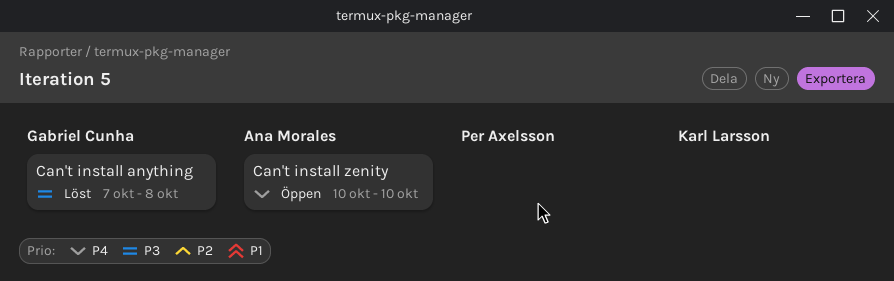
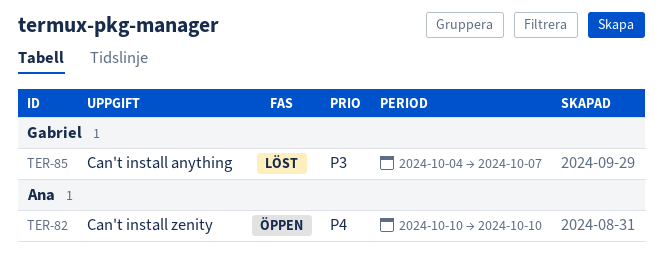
Can't install anything, start: Oct 7 -> Oct 4
Can't install anything, due: Oct 8 -> Oct 7

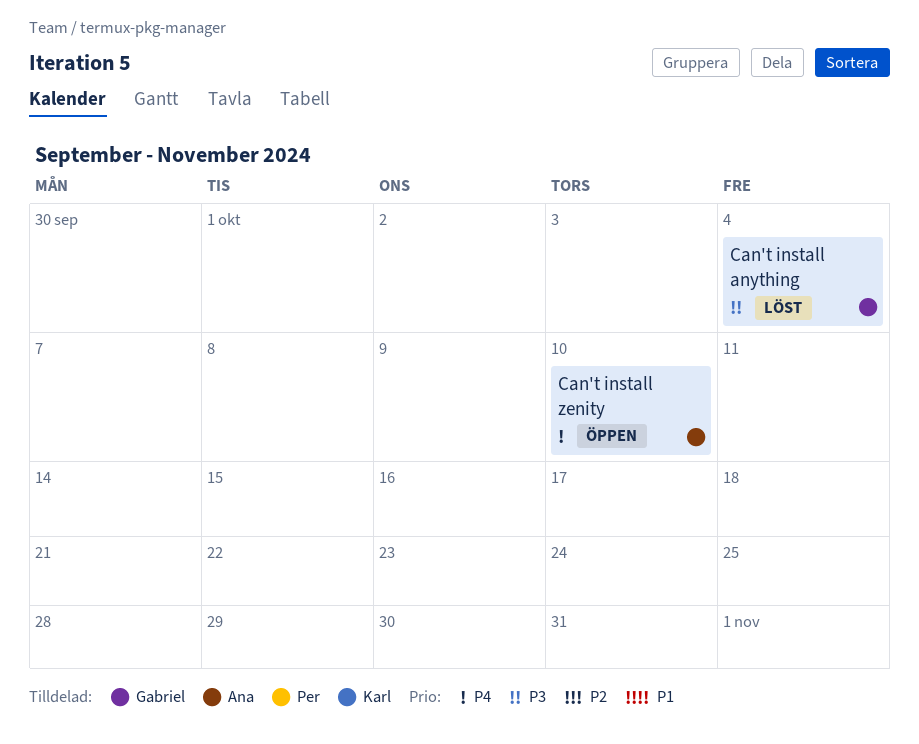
Can't install anything, due: Oct 7 -> Oct 4

